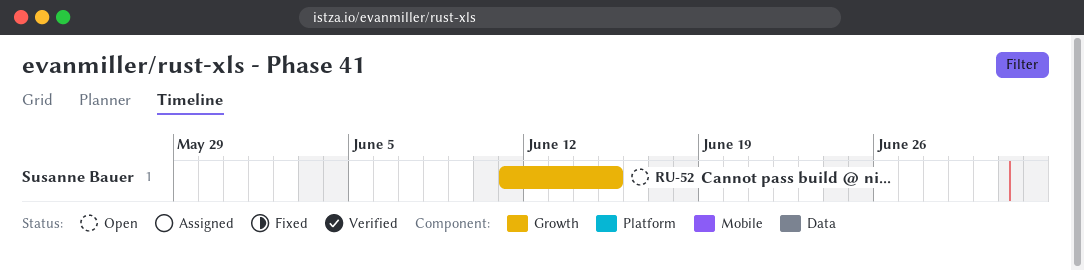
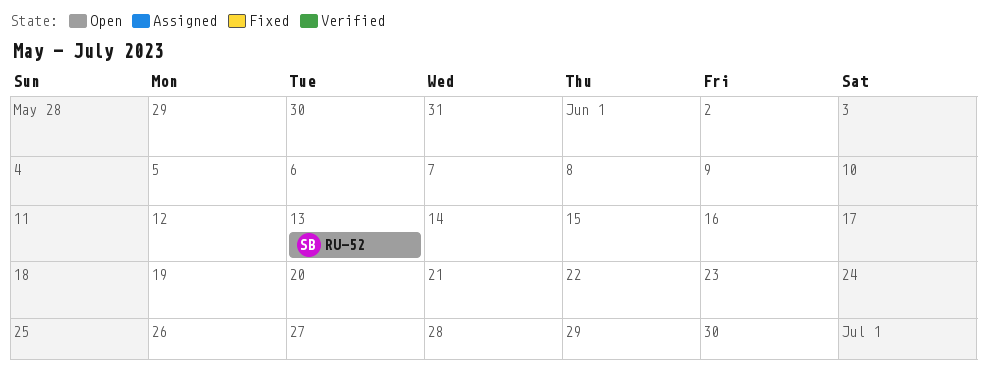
RU-52, start: Jun 11 -> Jun 13
RU-52, due: Jun 15 -> Jun 13

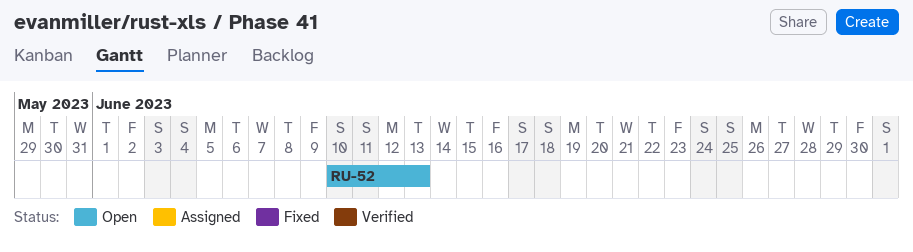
RU-52, start: Jun 13 -> Jun 10

